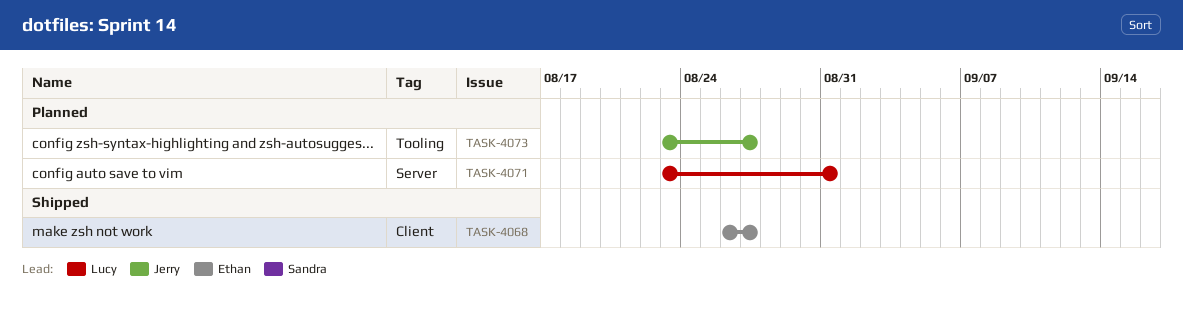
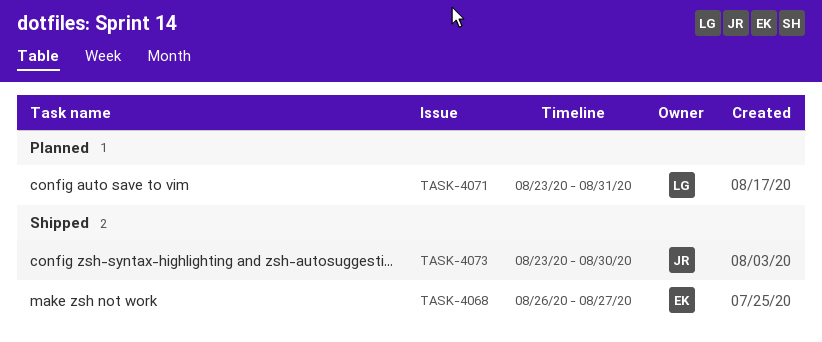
TASK-4073, status: Planned -> Shipped
TASK-4073, due: Aug 27 -> Aug 30

